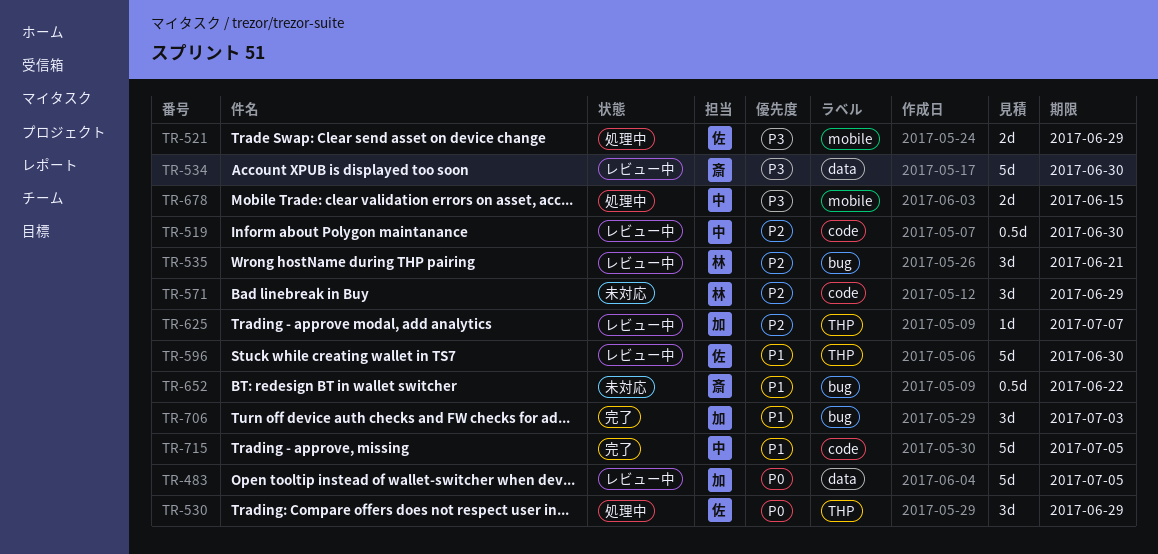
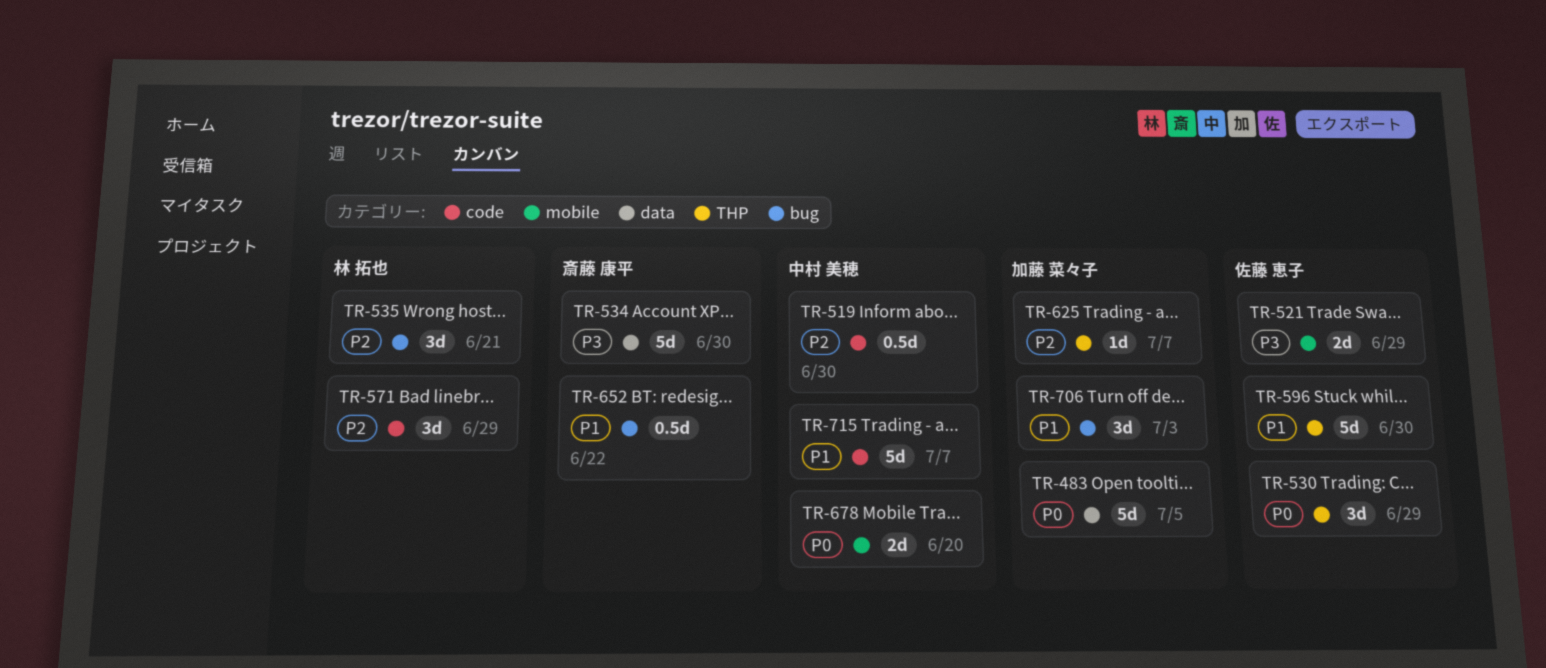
TR-678, priority: P3 -> P0
TR-678, due: Jun 15 -> Jun 20
TR-715, due: Jul 5 -> Jul 7

